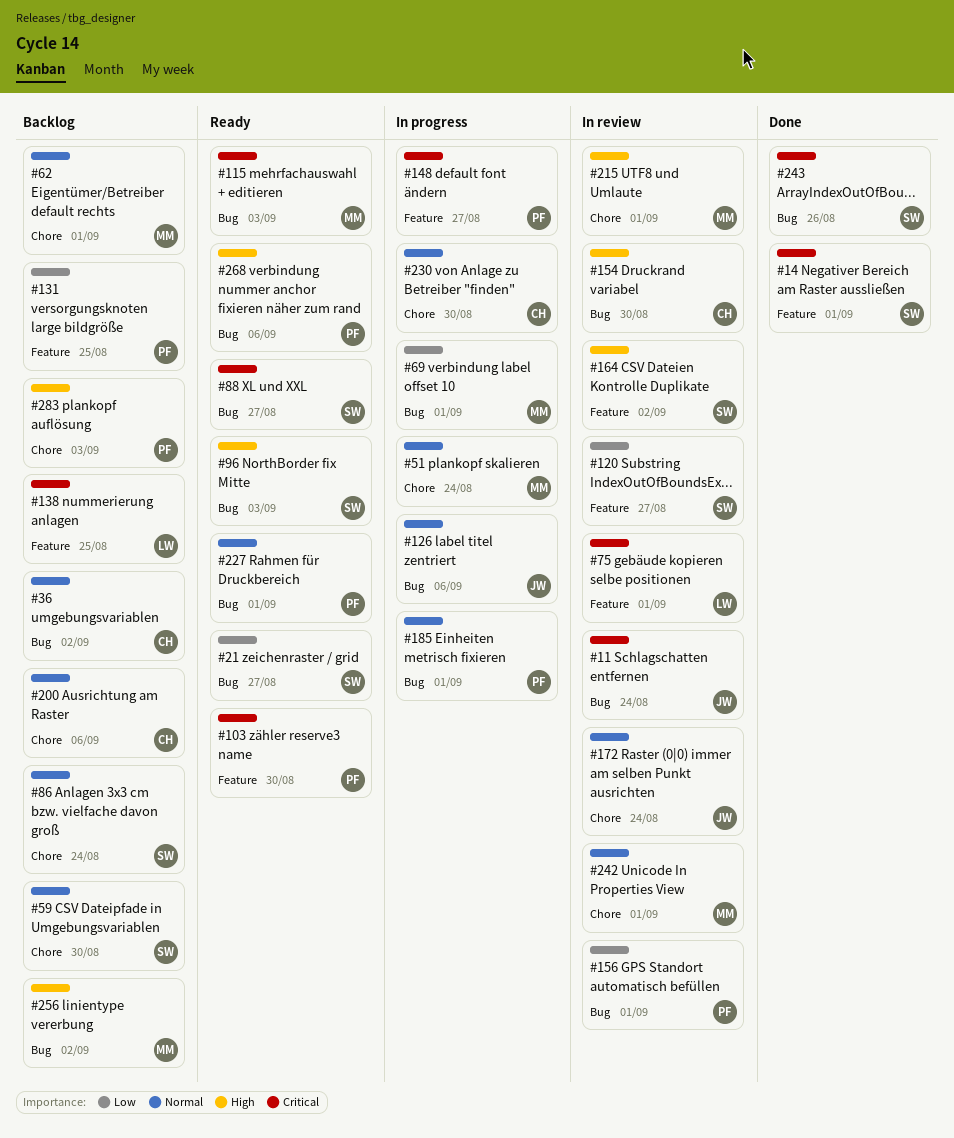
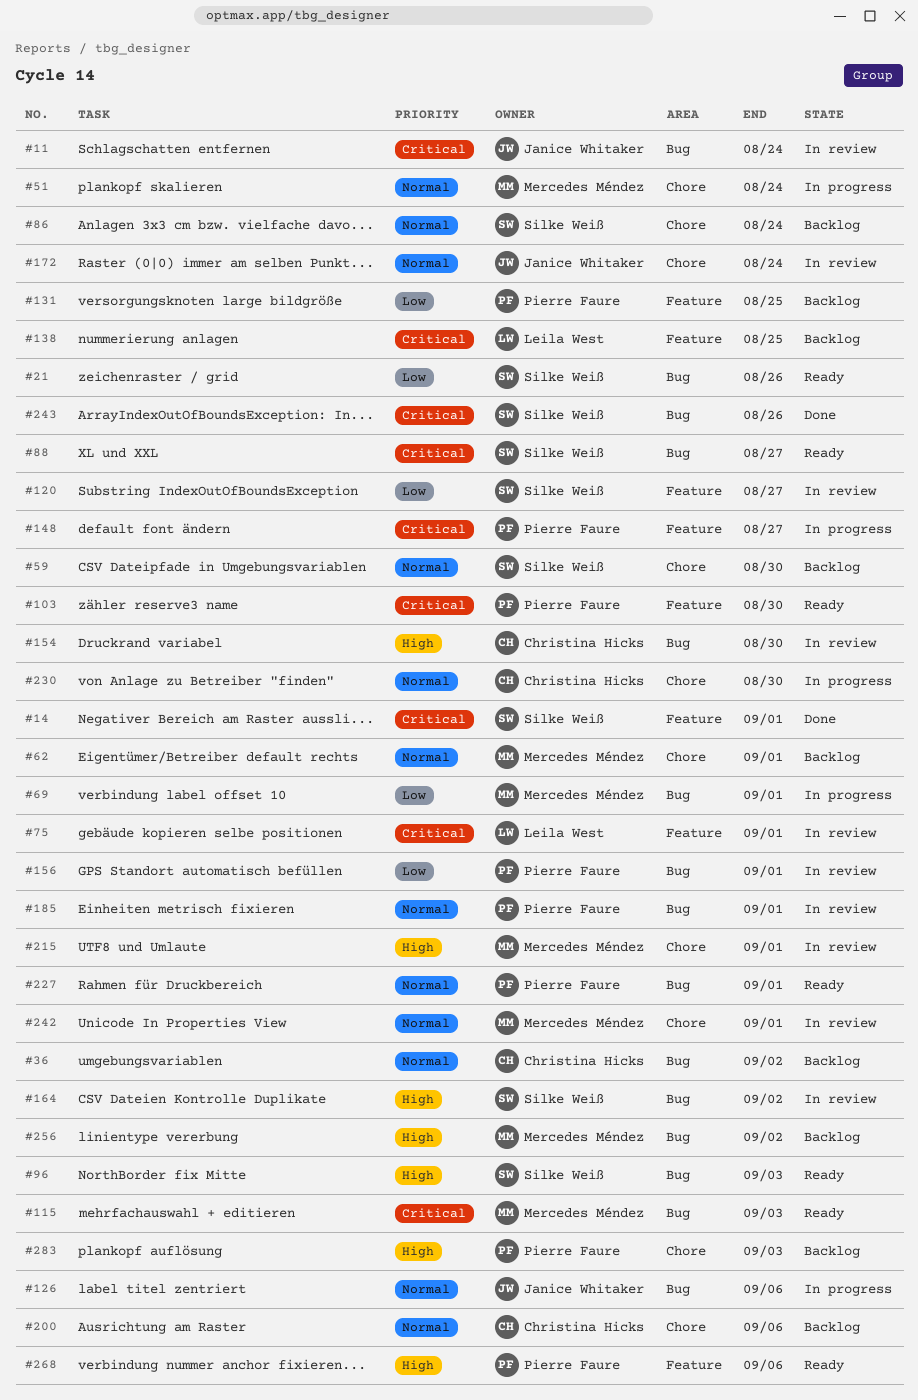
#21, due: Aug 27 -> Aug 26
#164, label: Feature -> Bug
#185, status: In progress -> In review
#268, label: Bug -> Feature

